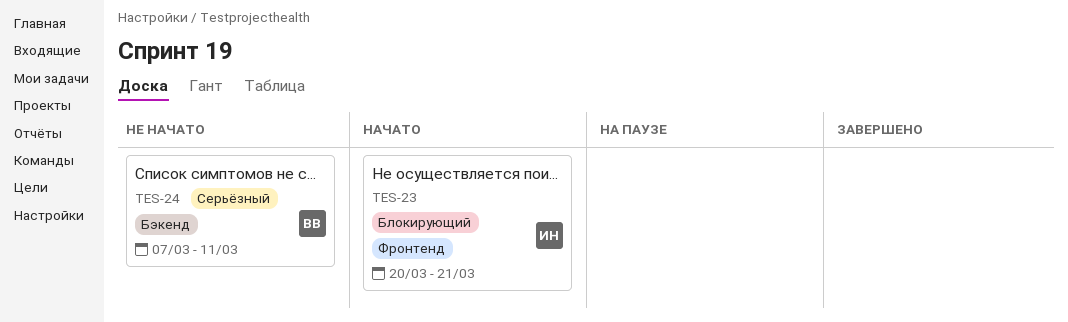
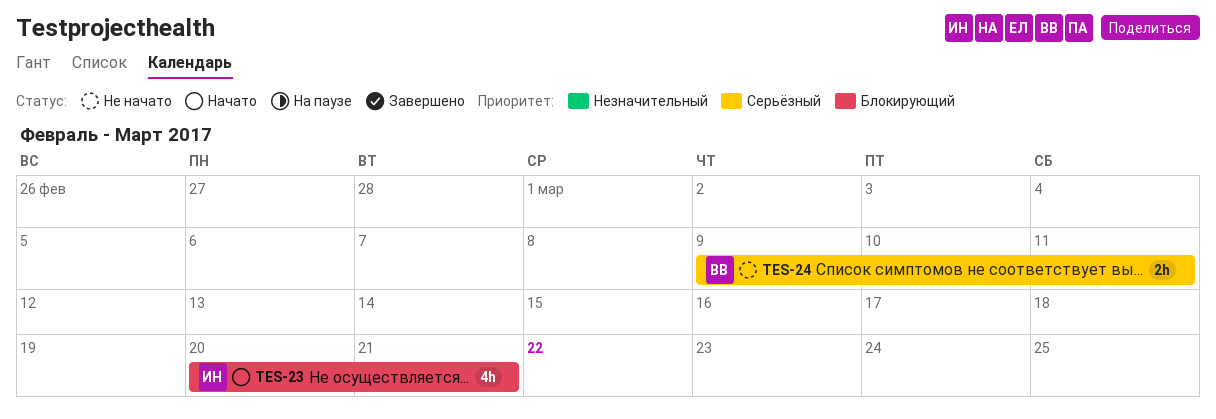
TES-24, start: Mar 7 -> Mar 9

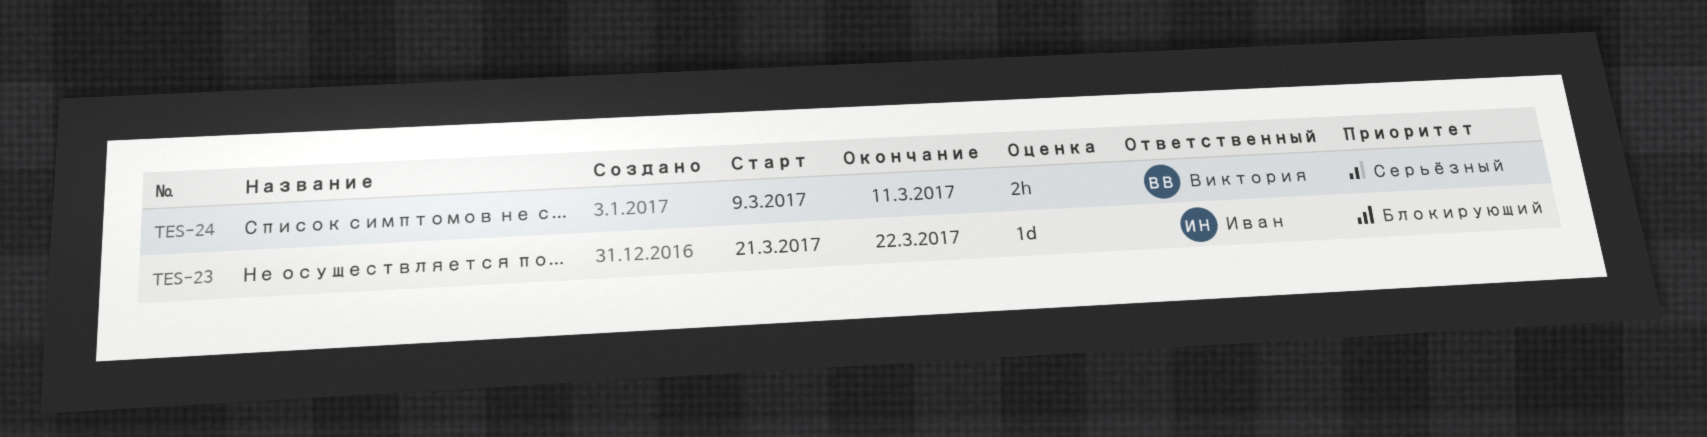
TES-23, estimate: 4h -> 1d
TES-23, start: Mar 20 -> Mar 21
TES-23, due: Mar 21 -> Mar 22

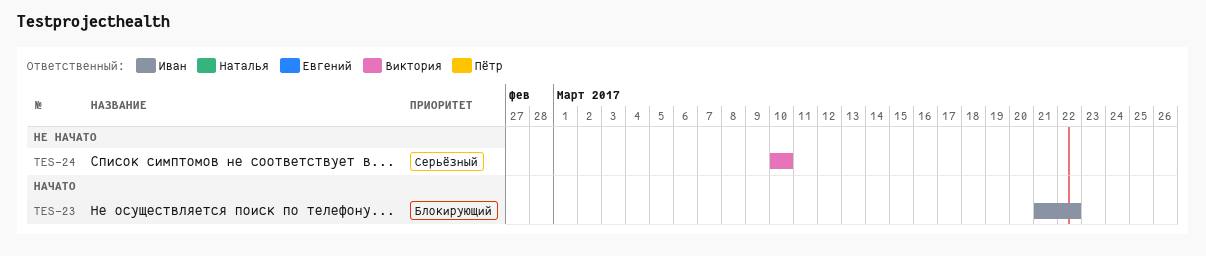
TES-24, start: Mar 9 -> Mar 10
TES-24, due: Mar 11 -> Mar 10

